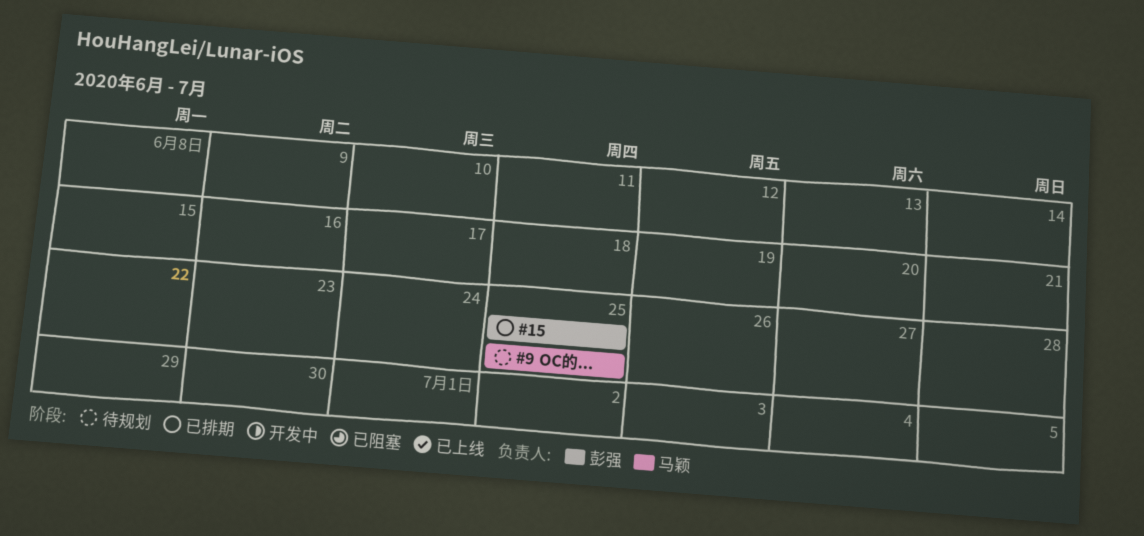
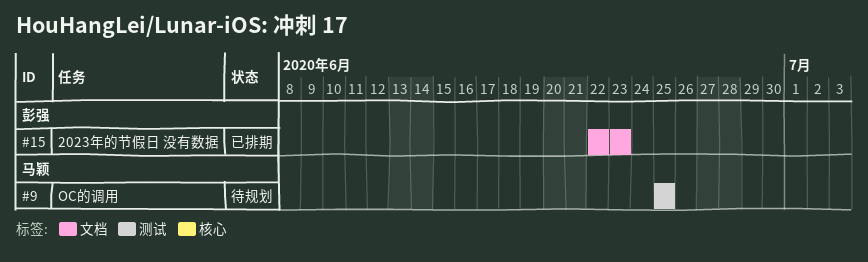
#15, start: Jun 25 -> Jun 22
#15, due: Jun 25 -> Jun 23

